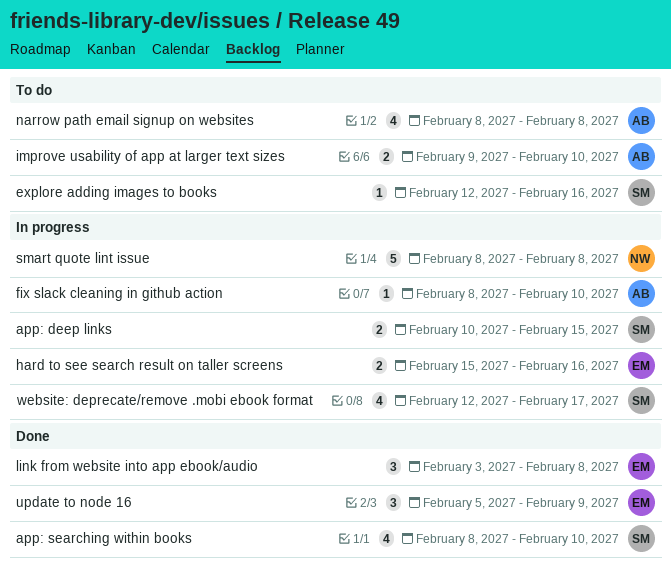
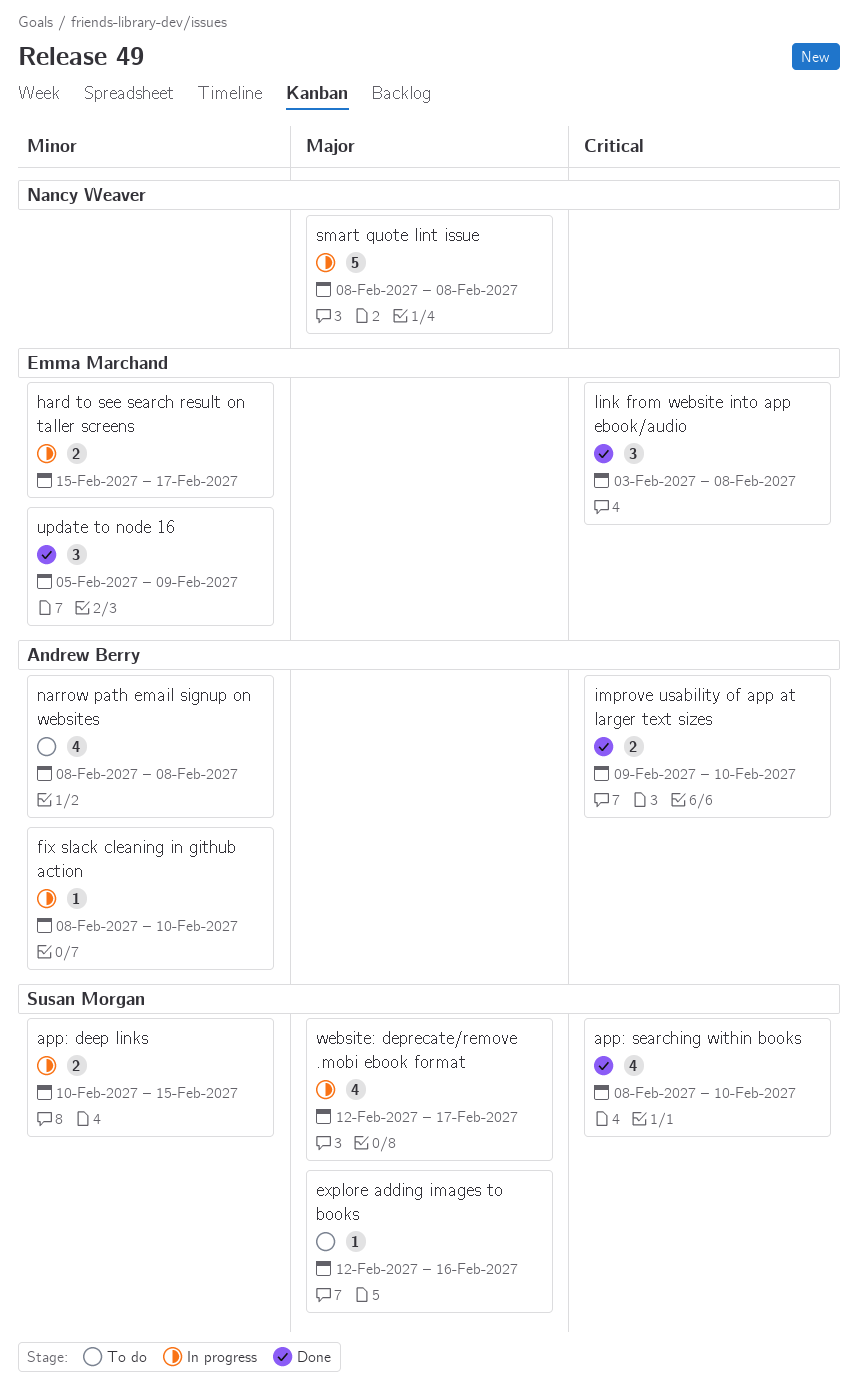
hard to see search result on taller screens, due: Feb 16 -> Feb 17
improve usability of app at larger text sizes, status: To do -> Done

